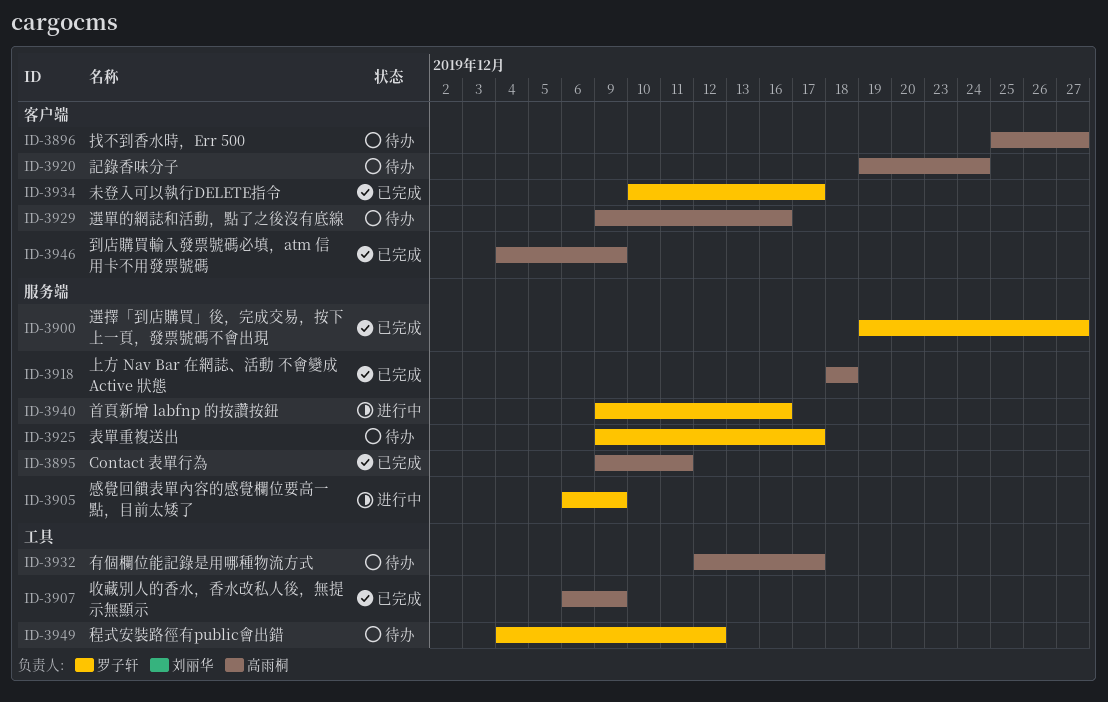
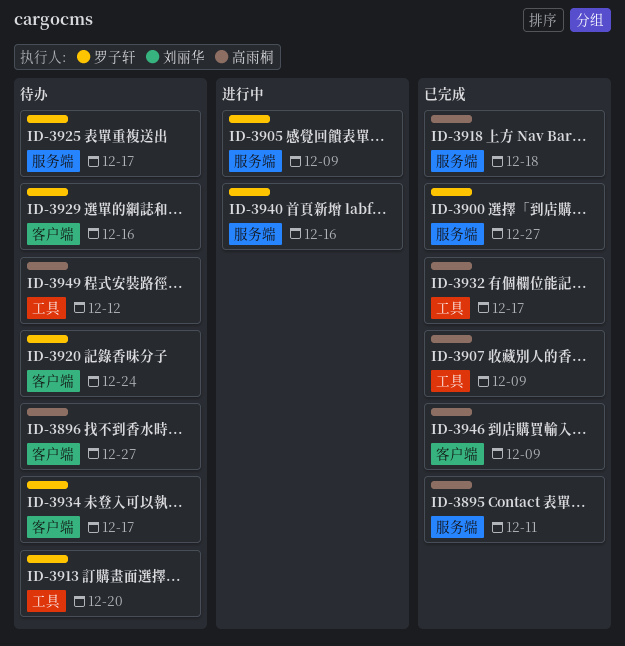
ID-3913: none -> present
ID-3920, owner: 高雨桐 -> 罗子轩
ID-3929, owner: 高雨桐 -> 罗子轩
ID-3932, status: 待办 -> 已完成
ID-3934, status: 已完成 -> 待办
ID-3949, owner: 罗子轩 -> 高雨桐

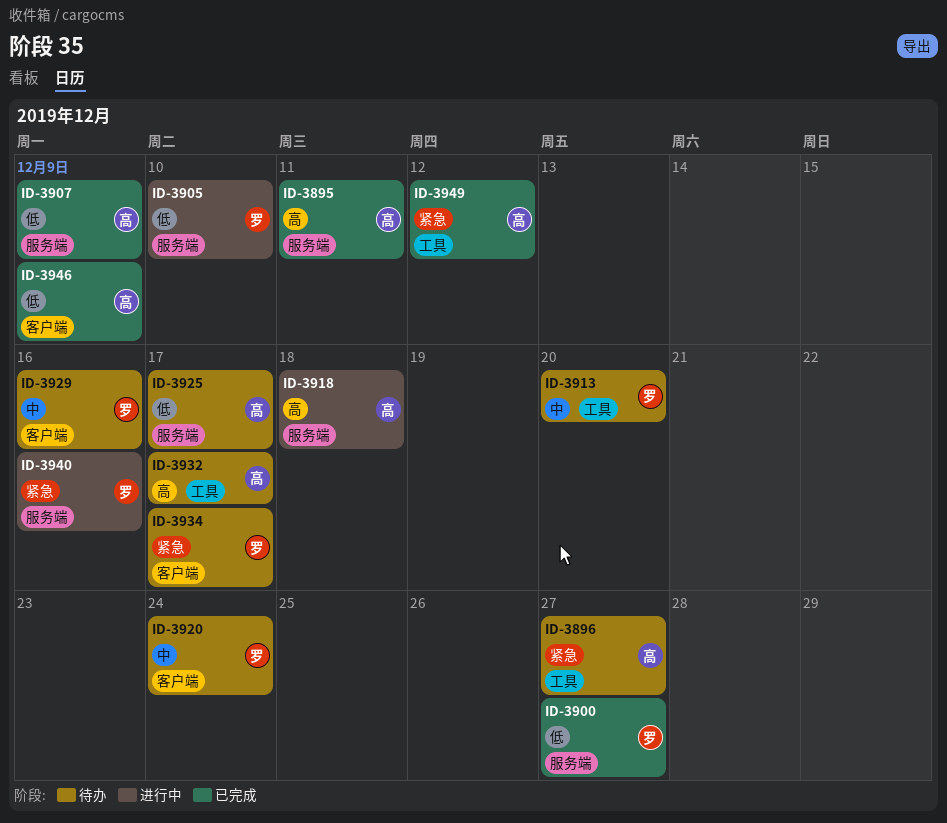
ID-3896, label: 客户端 -> 工具
ID-3905, due: Dec 9 -> Dec 10
ID-3907, label: 工具 -> 服务端
ID-3918, status: 已完成 -> 进行中
ID-3925, owner: 罗子轩 -> 高雨桐
ID-3932, status: 已完成 -> 待办
ID-3949, status: 待办 -> 已完成

